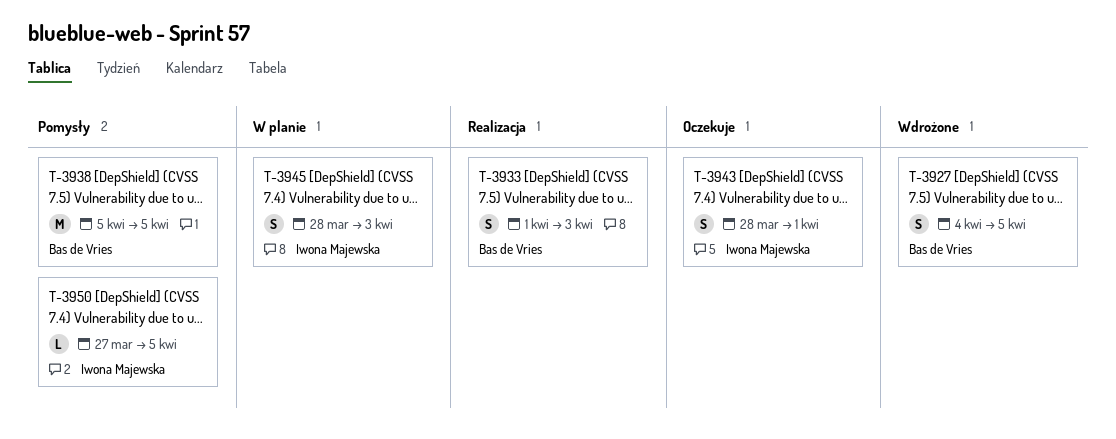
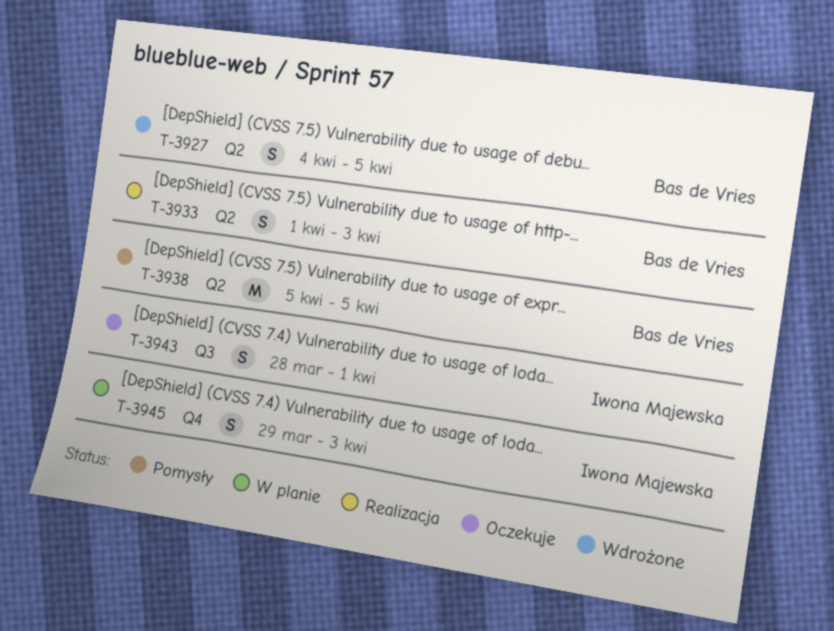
T-3945, start: Mar 28 -> Mar 29
T-3950: present -> none

